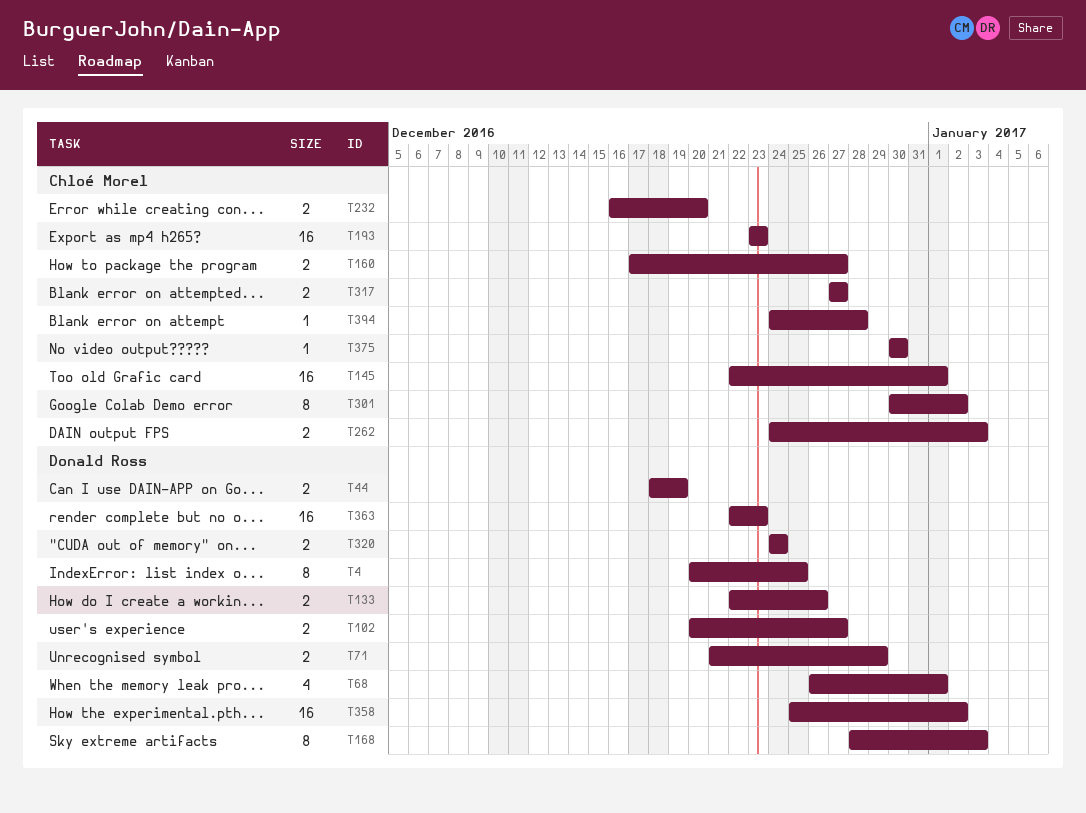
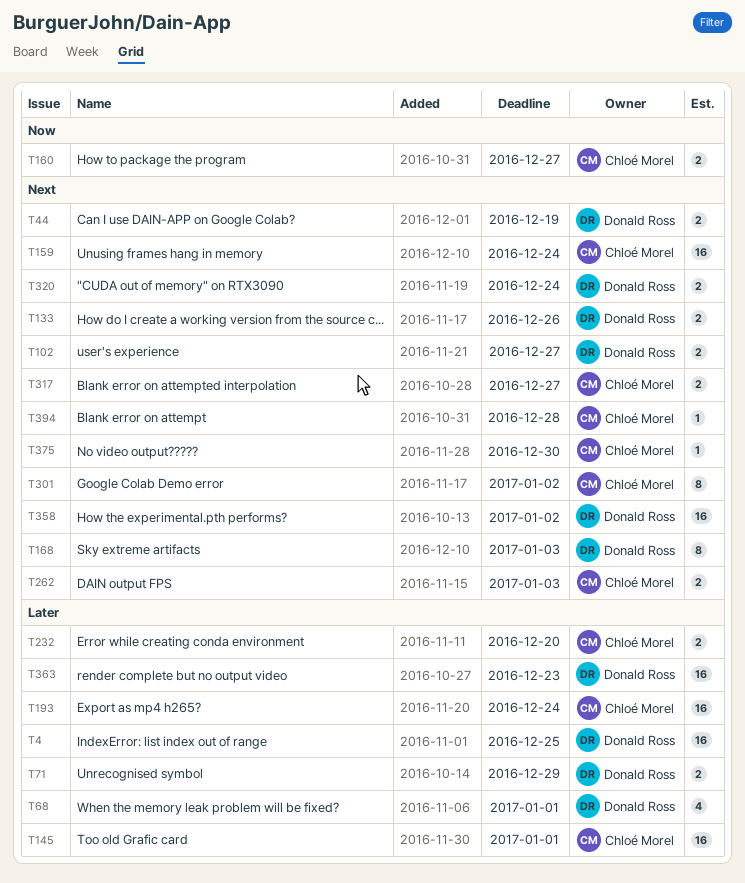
T4, estimate: 8 -> 16
T159: none -> present
T193, due: Dec 23 -> Dec 24

